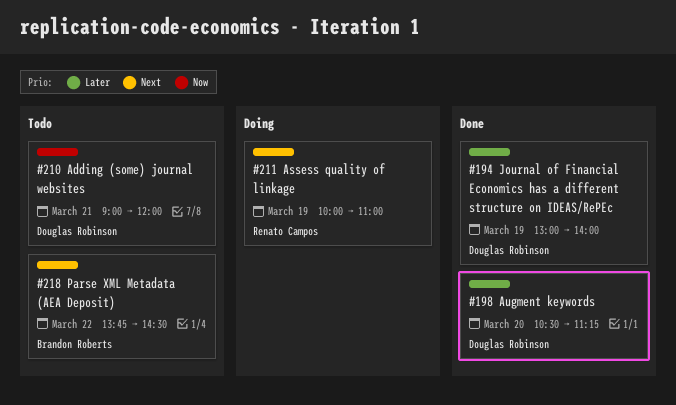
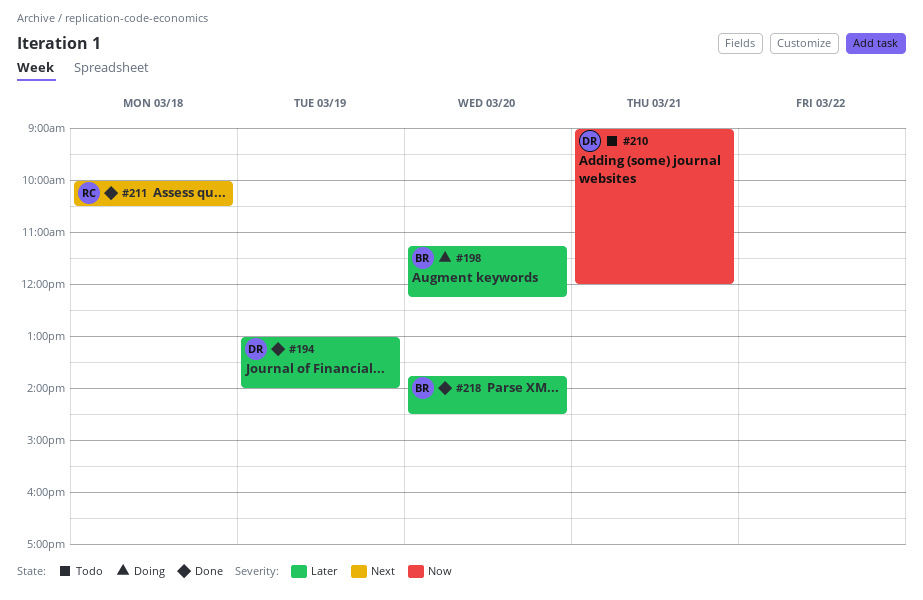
#198, status: Done -> Doing
#198, owner: Douglas Robinson -> Brandon Roberts
#198, begins: 10:30 -> 11:15
#198, ends: 11:15 -> 12:15
#211, status: Doing -> Done
#211, day: Mar 19 -> Mar 18
#211, ends: 11:00 -> 10:30
#218, status: Todo -> Done
#218, priority: Next -> Later
#218, day: Mar 22 -> Mar 20

